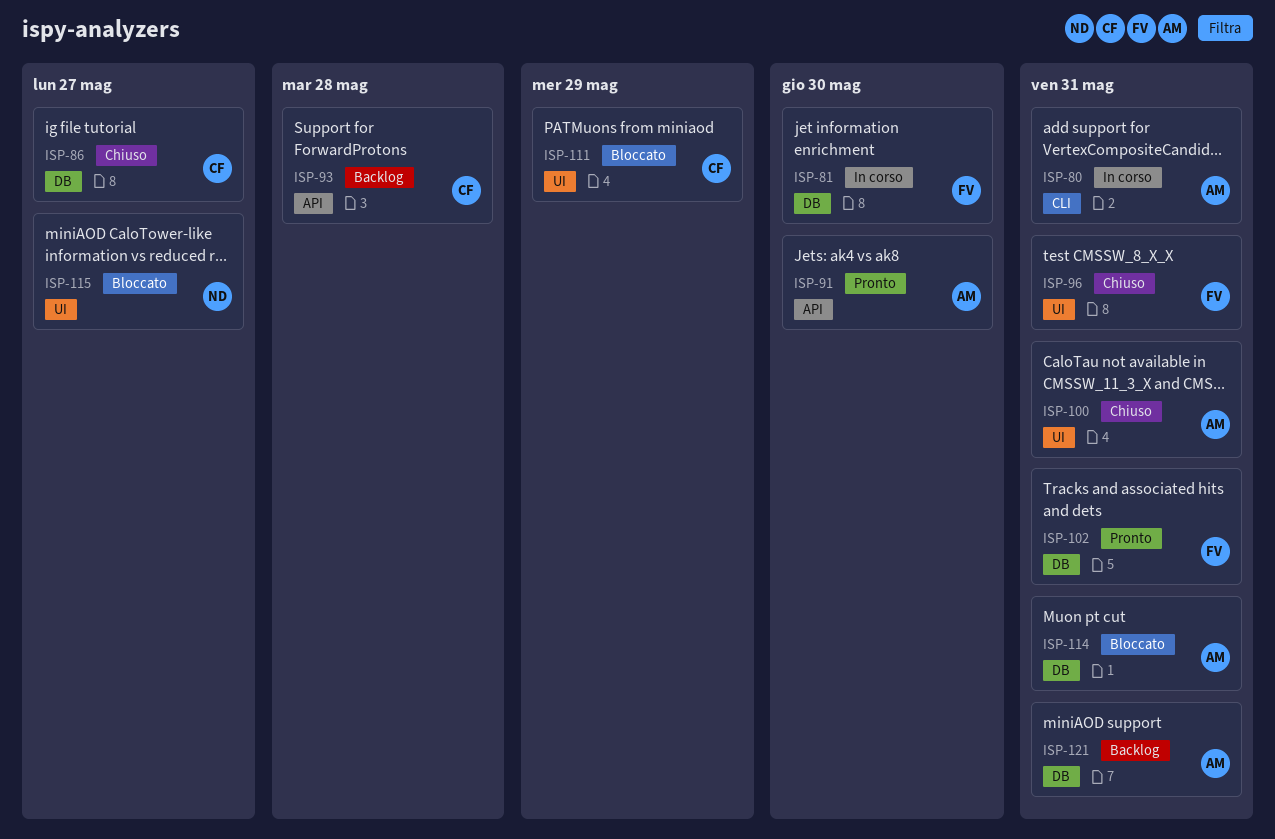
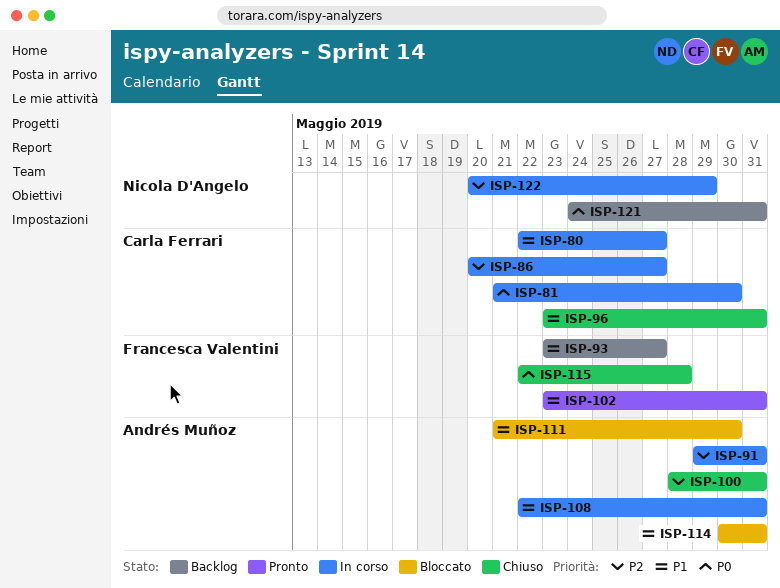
ISP-80, owner: Andrés Muñoz -> Carla Ferrari
ISP-80, due: May 31 -> May 27
ISP-81, owner: Francesca Valentini -> Carla Ferrari
ISP-86, status: Chiuso -> In corso
ISP-91, status: Pronto -> In corso
ISP-91, due: May 30 -> May 31
ISP-93, owner: Carla Ferrari -> Francesca Valentini
ISP-93, due: May 28 -> May 27
ISP-96, owner: Francesca Valentini -> Carla Ferrari
ISP-108: none -> present
ISP-111, owner: Carla Ferrari -> Andrés Muñoz
ISP-111, due: May 29 -> May 30
ISP-115, status: Bloccato -> Chiuso
ISP-115, owner: Nicola D'Angelo -> Francesca Valentini
ISP-115, due: May 27 -> May 28
ISP-121, owner: Andrés Muñoz -> Nicola D'Angelo
ISP-122: none -> present

